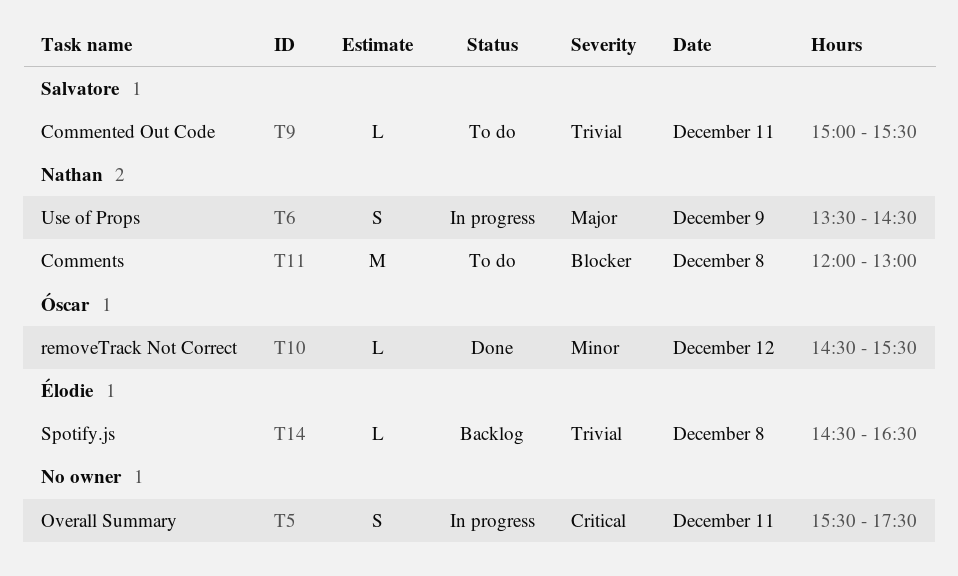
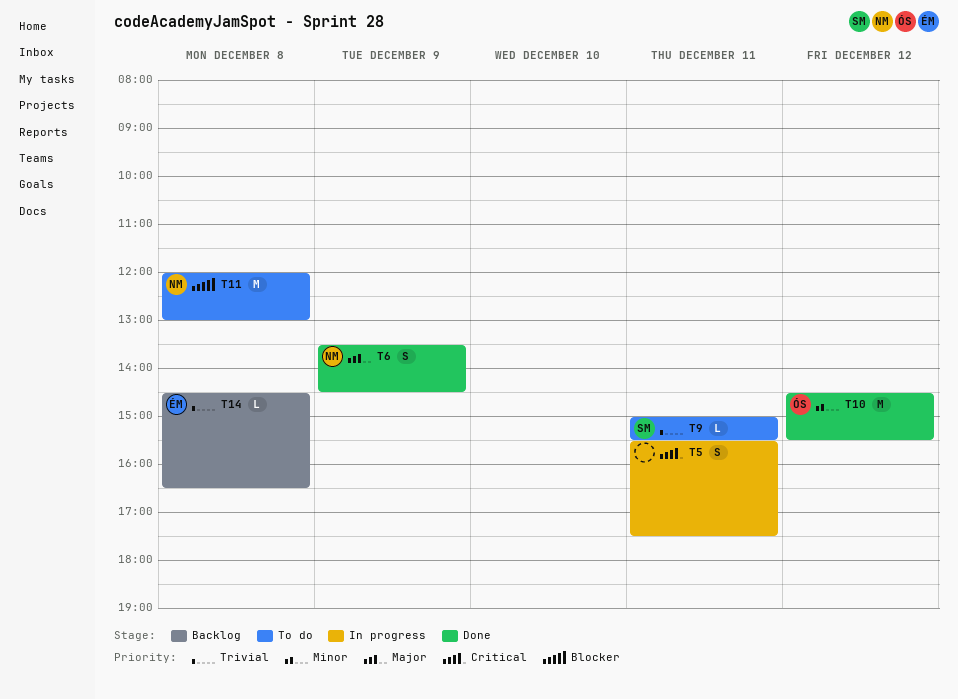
T6, status: In progress -> Done
T10, estimate: L -> M

